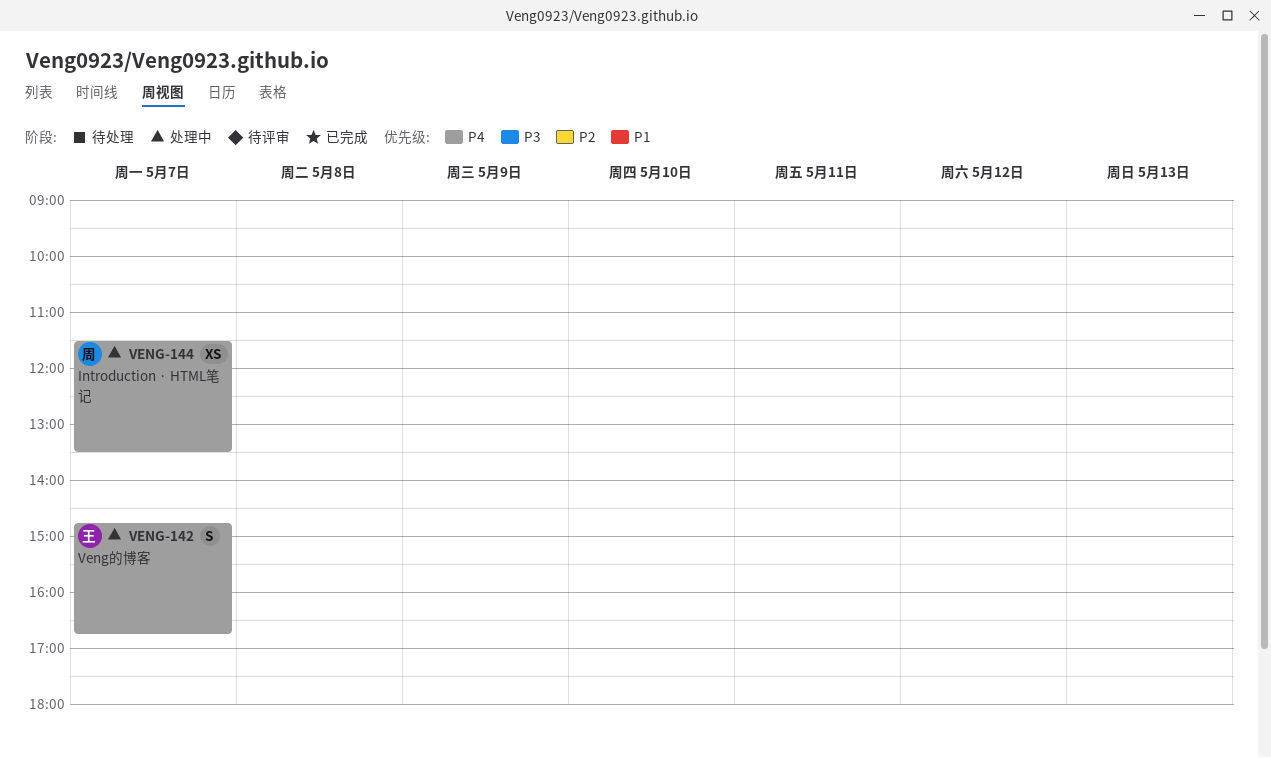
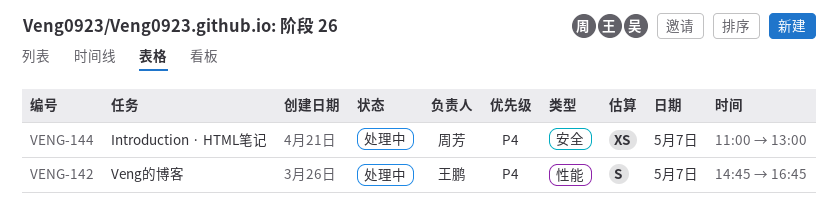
VENG-144, begins: 11:30 -> 11:00
VENG-144, ends: 13:30 -> 13:00

